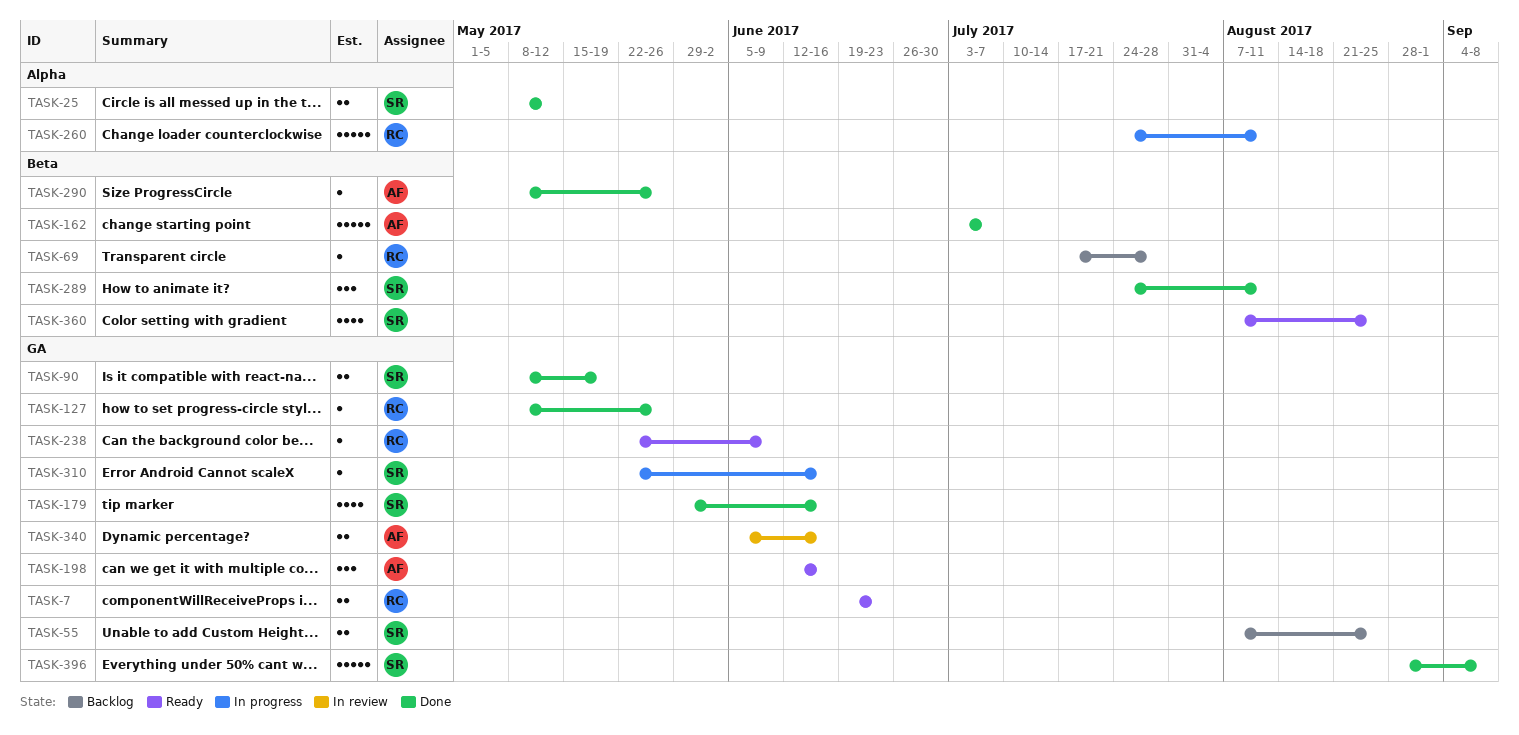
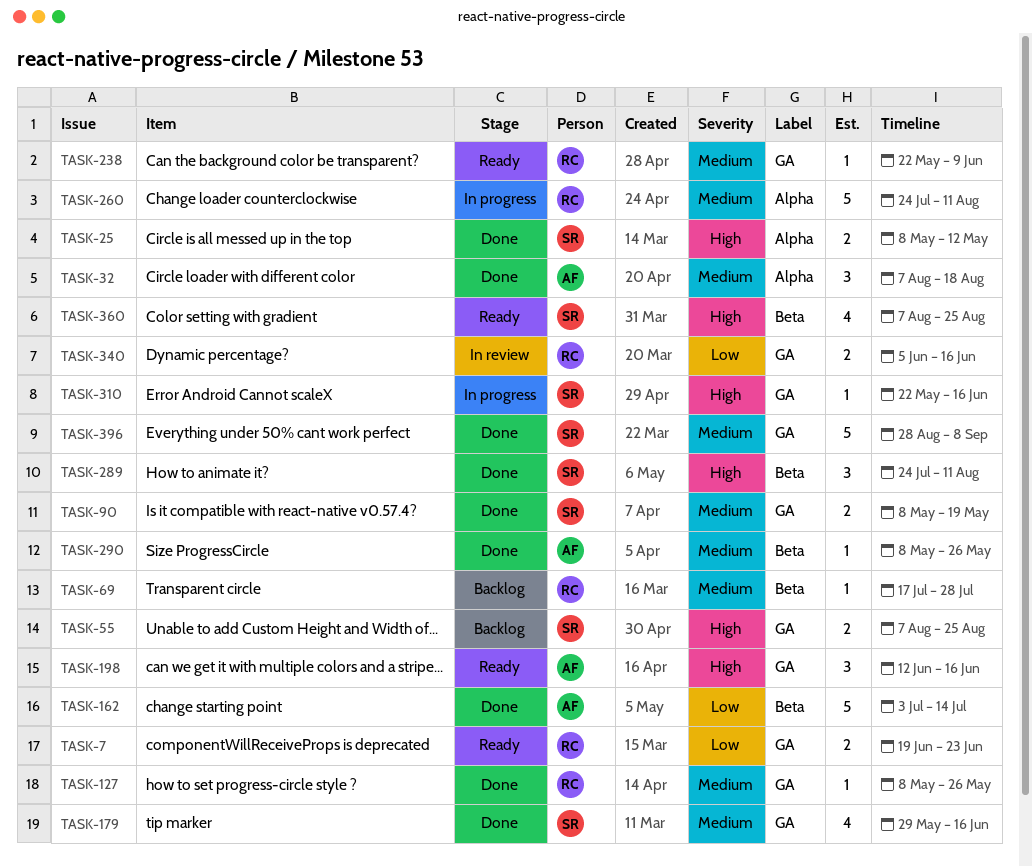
TASK-32: none -> present
TASK-162, due: Jul 7 -> Jul 14
TASK-340, owner: AF -> RC

